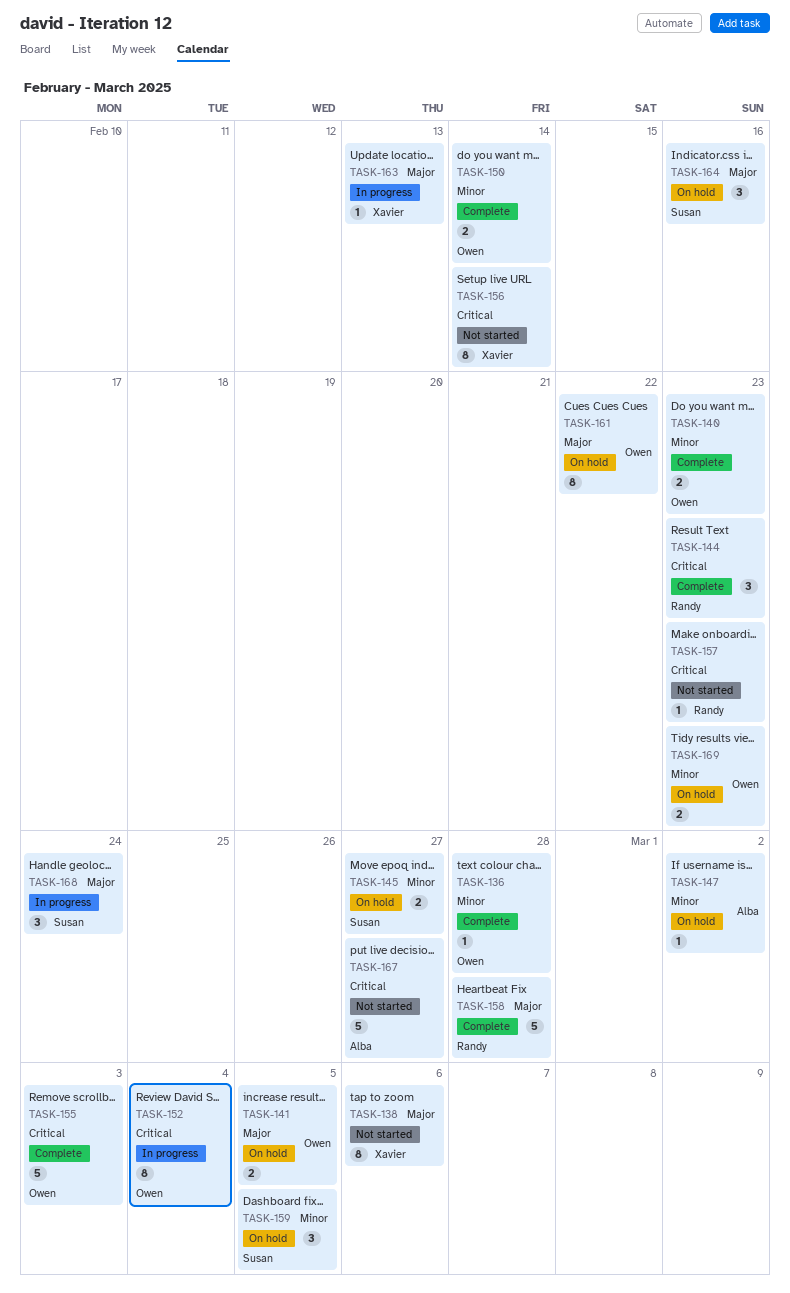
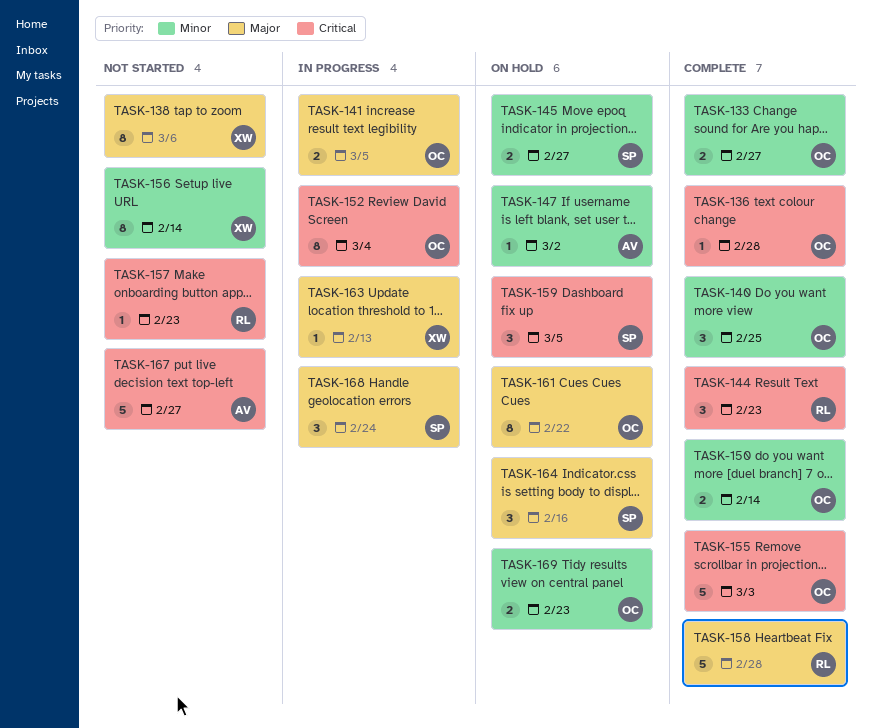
TASK-133: none -> present
TASK-136, priority: Minor -> Critical
TASK-140, estimate: 2 -> 3
TASK-140, due: Feb 23 -> Feb 25
TASK-141, status: On hold -> In progress
TASK-156, priority: Critical -> Minor
TASK-159, priority: Minor -> Critical

